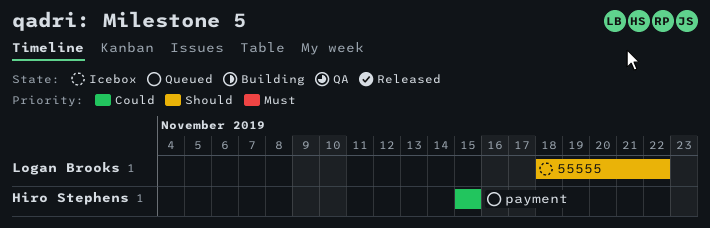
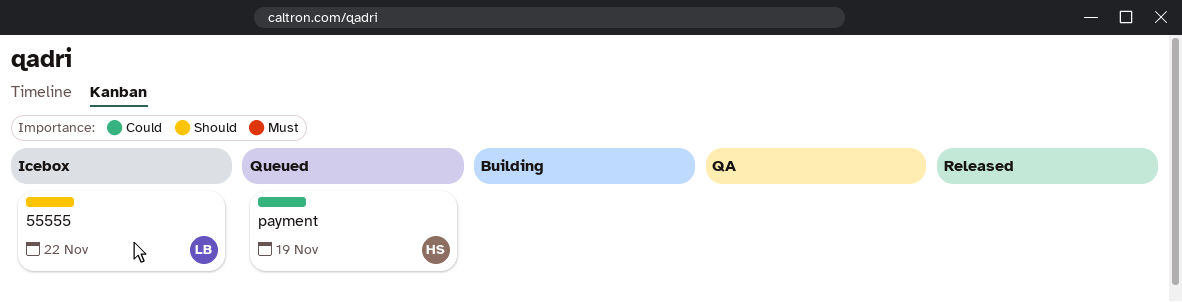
payment, due: Nov 15 -> Nov 19

